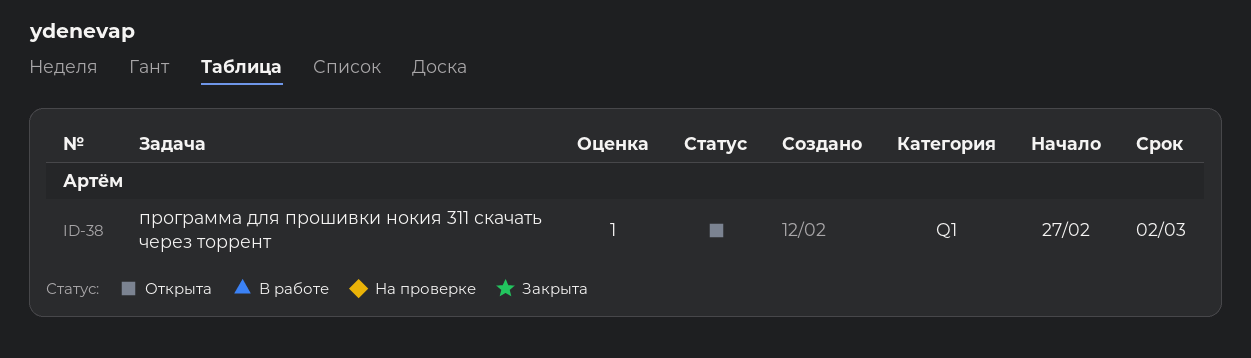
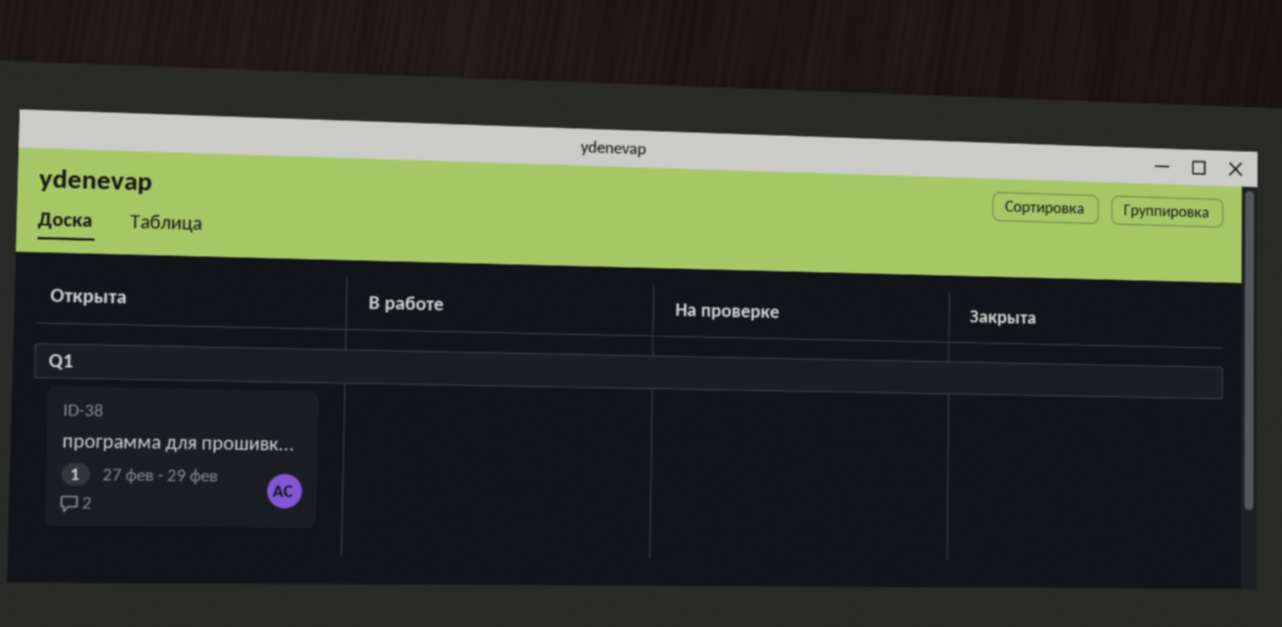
ID-38, due: Mar 2 -> Feb 29

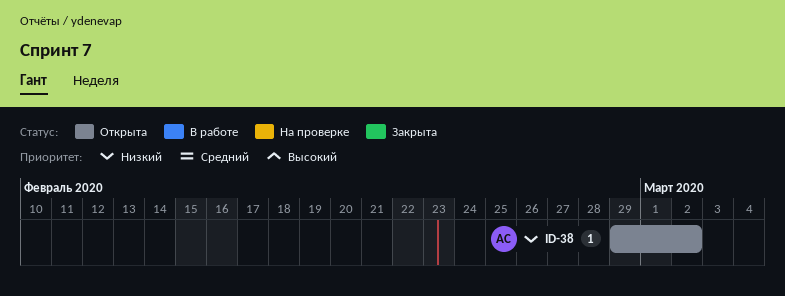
ID-38, start: Feb 27 -> Feb 29
ID-38, due: Feb 29 -> Mar 2

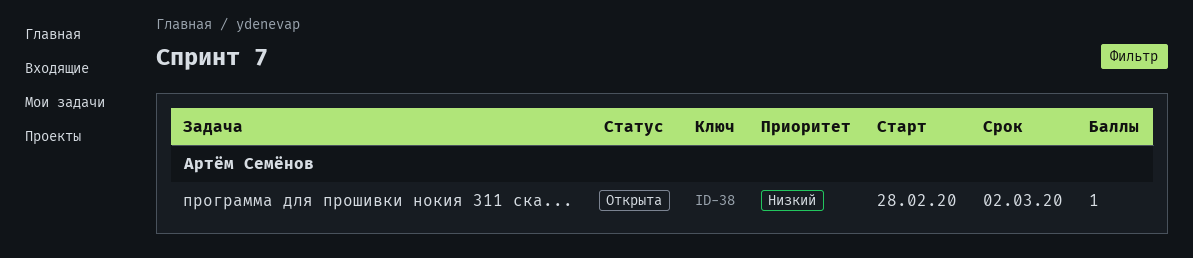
ID-38, start: Feb 29 -> Feb 28

